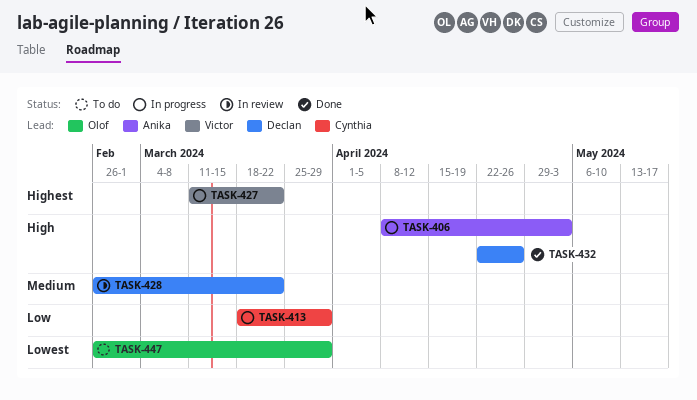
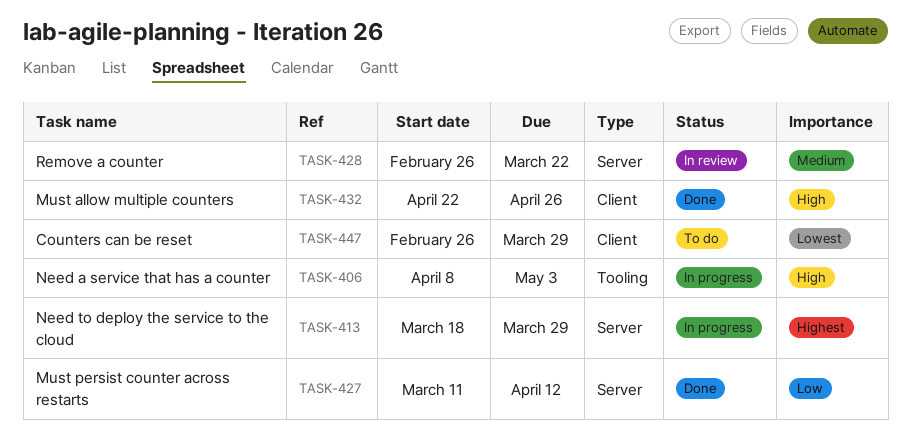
TASK-413, priority: Low -> Highest
TASK-427, status: In progress -> Done
TASK-427, priority: Highest -> Low
TASK-427, due: Mar 22 -> Apr 12

